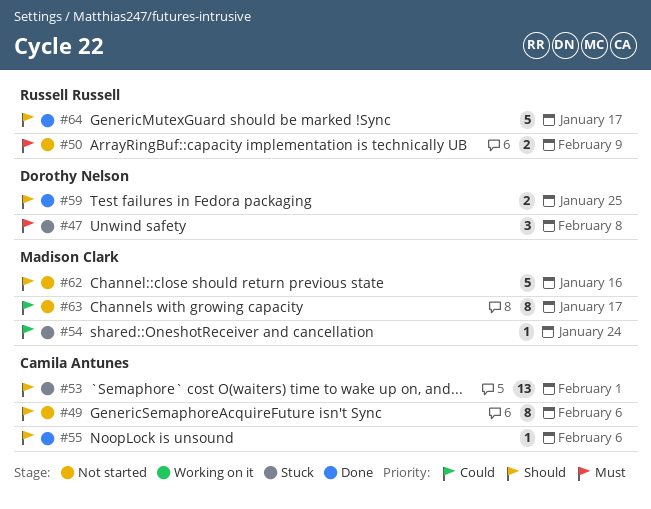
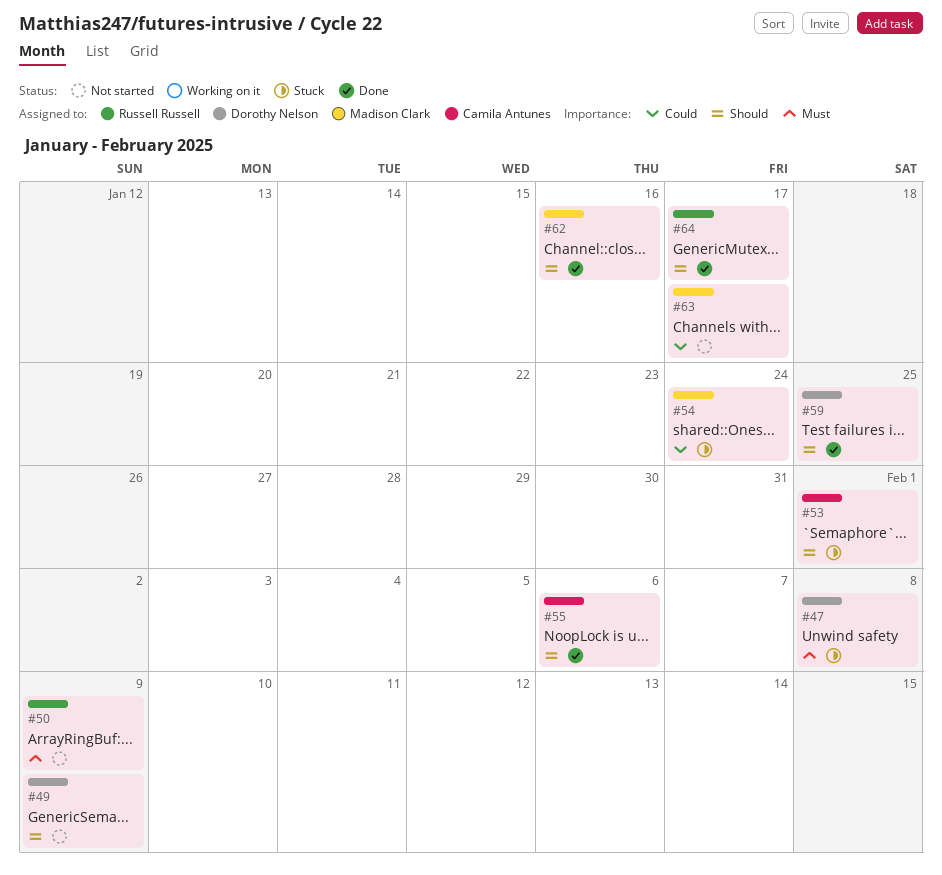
#49, owner: Camila Antunes -> Dorothy Nelson
#49, due: Feb 6 -> Feb 9
#62, status: Not started -> Done

